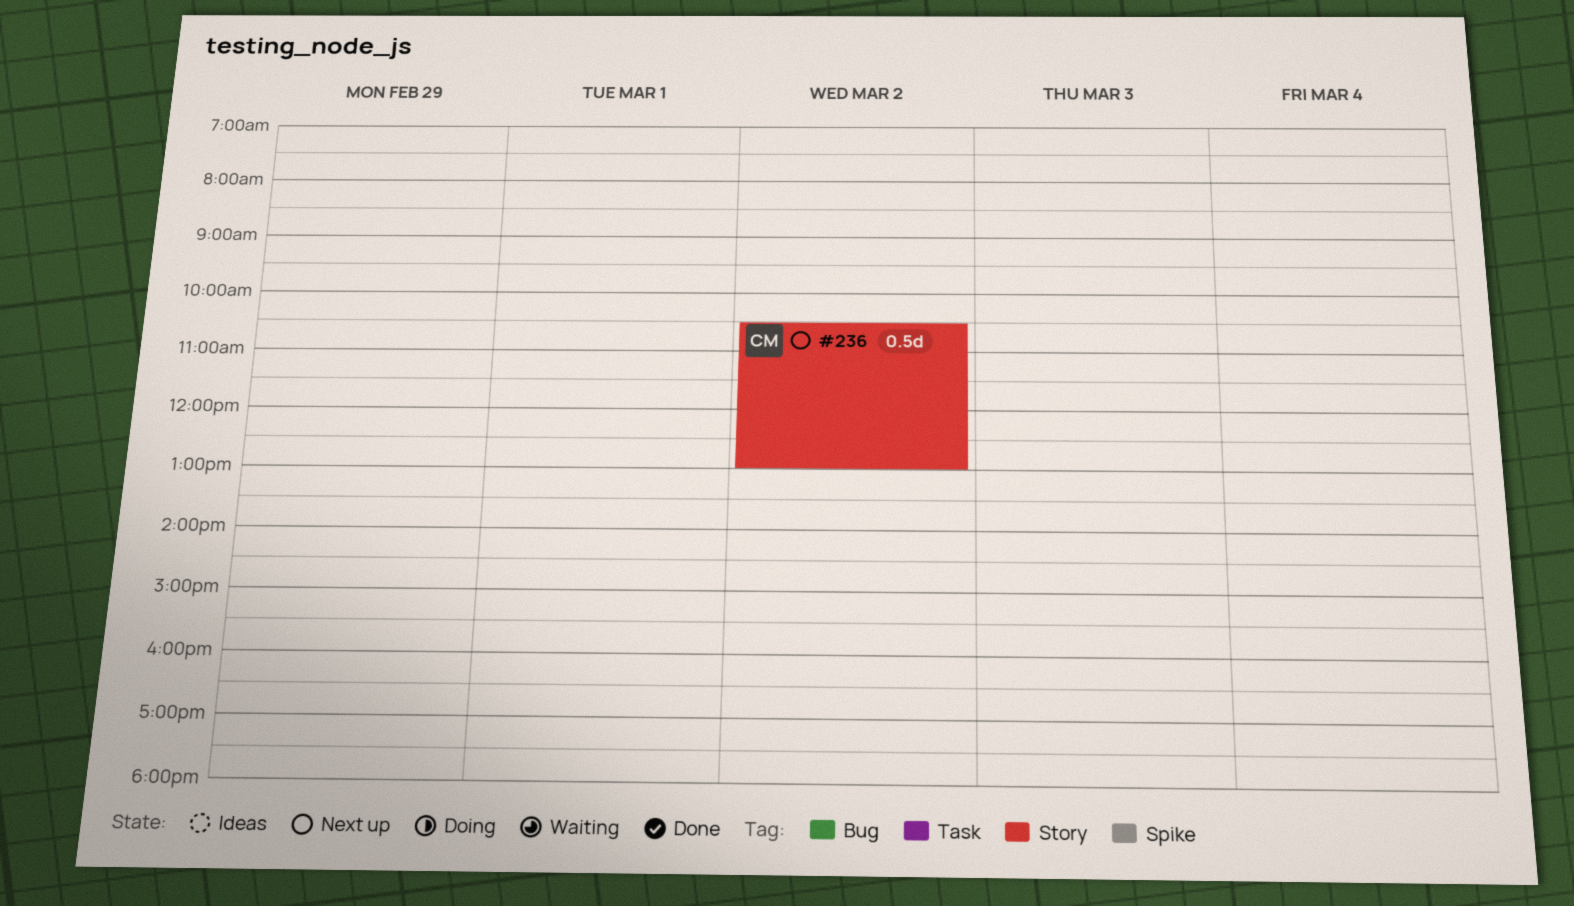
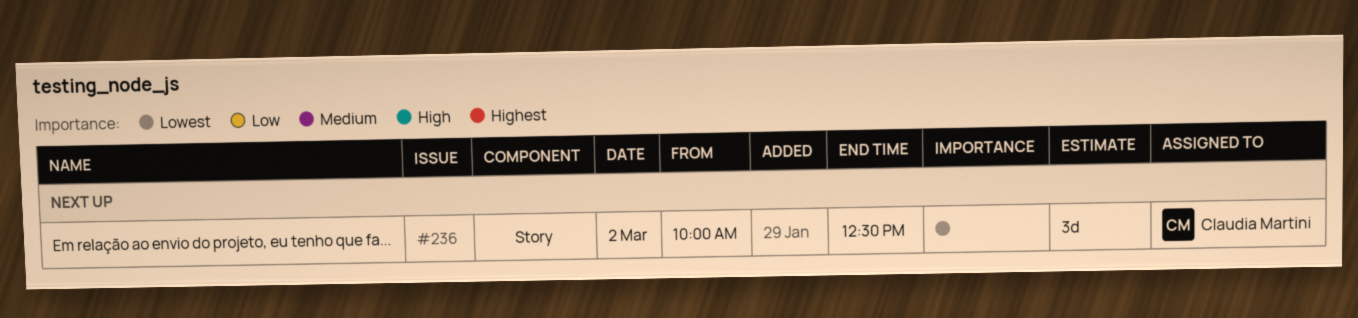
#236, estimate: 0.5d -> 3d
#236, begins: 10:30 -> 10:00
#236, ends: 13:00 -> 12:30

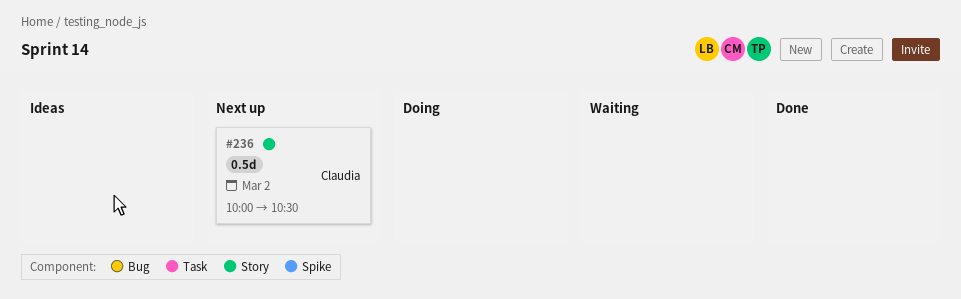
#236, estimate: 3d -> 0.5d
#236, ends: 12:30 -> 10:30

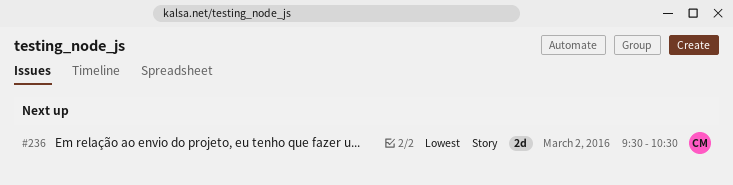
#236, estimate: 0.5d -> 2d
#236, begins: 10:00 -> 09:30

